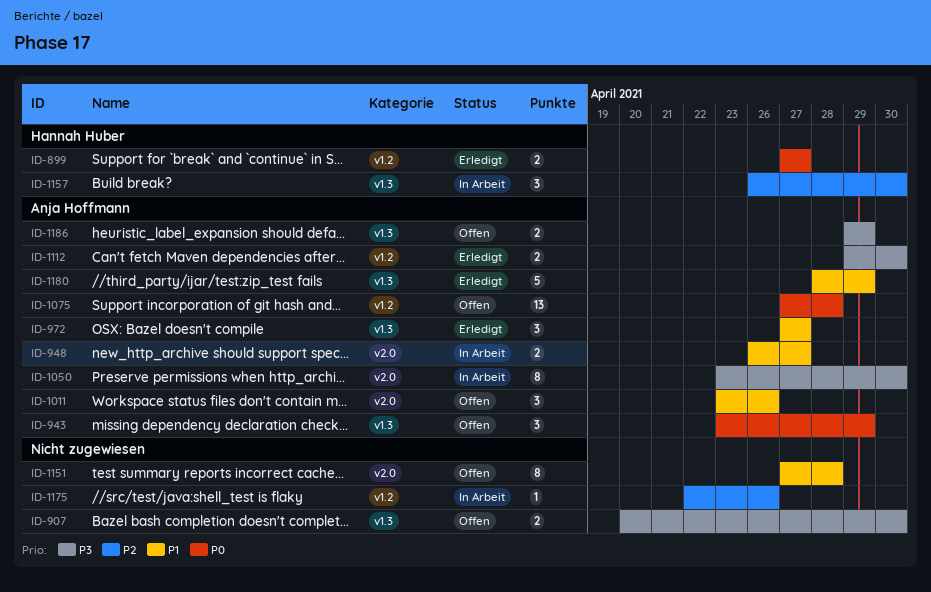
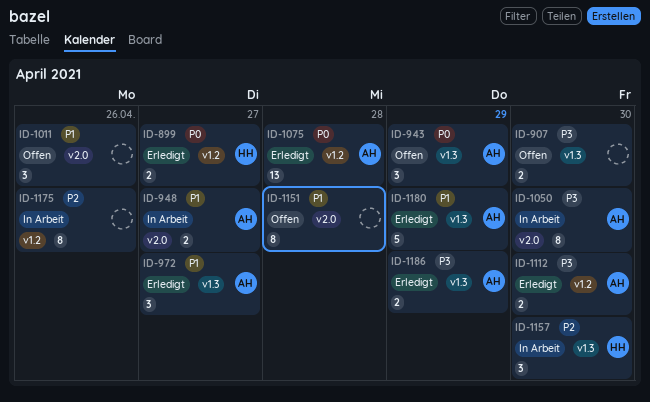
ID-1011, owner: Anja Hoffmann -> none
ID-1075, status: Offen -> Erledigt
ID-1175, estimate: 1 -> 8
ID-1186, status: Offen -> Erledigt

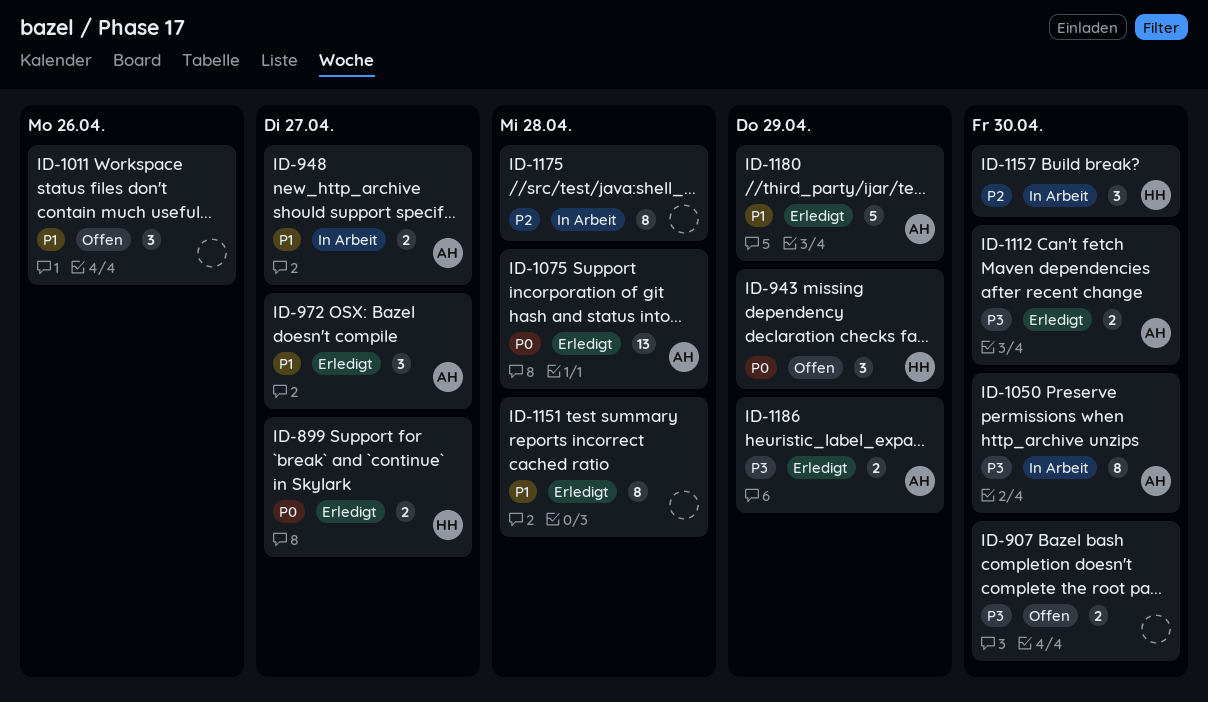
ID-943, owner: AH -> HH
ID-1151, status: Offen -> Erledigt
ID-1175, due: Apr 26 -> Apr 28

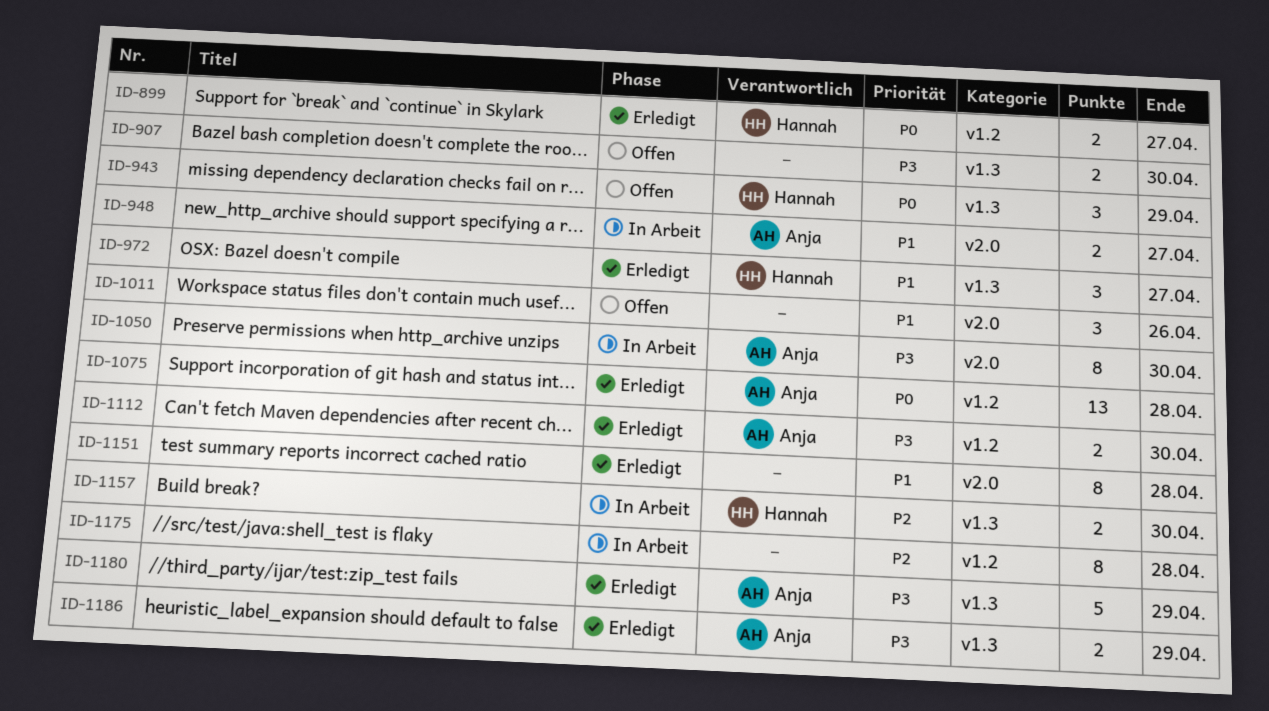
ID-972, owner: Anja -> Hannah
ID-1157, estimate: 3 -> 2
ID-1180, priority: P1 -> P3

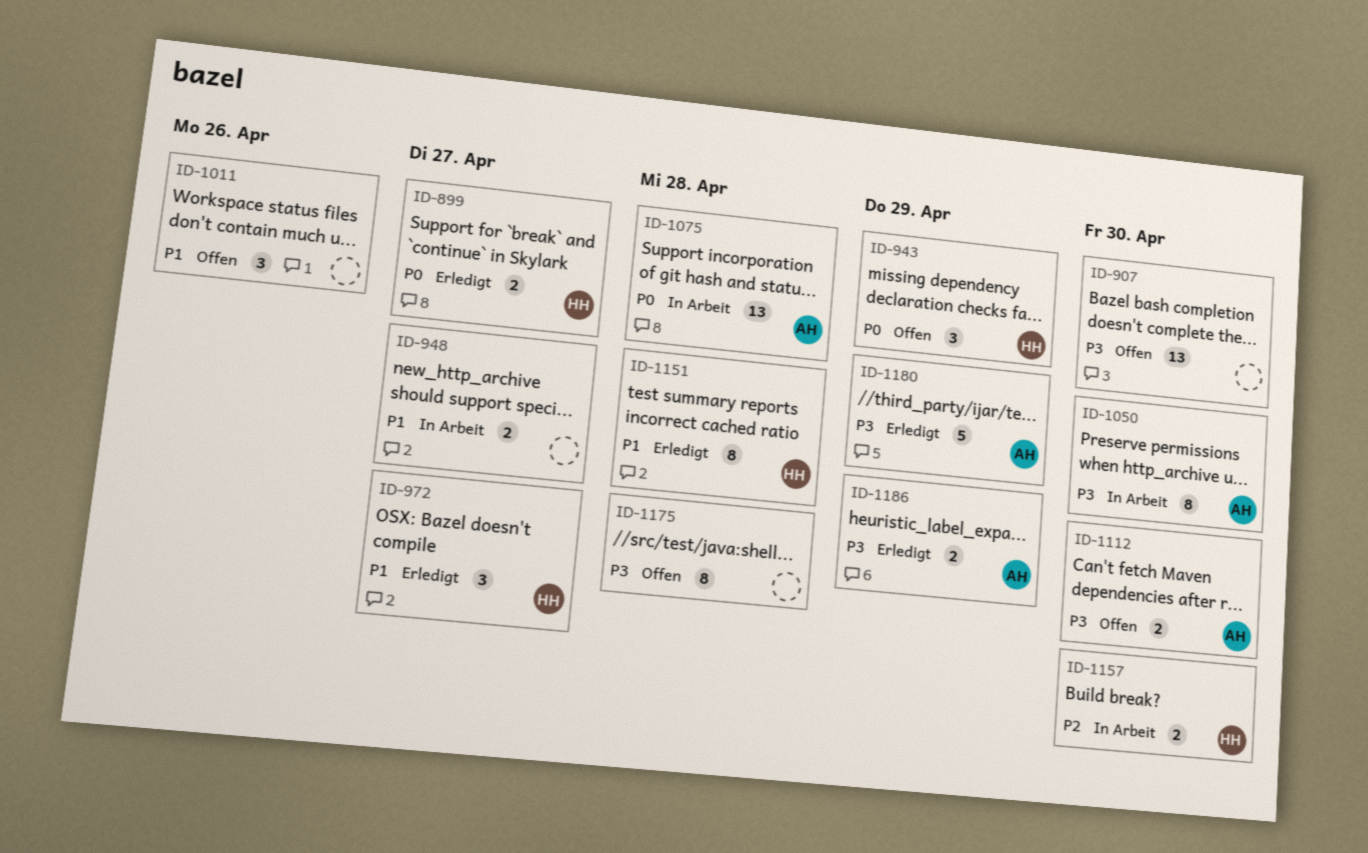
ID-907, estimate: 2 -> 13
ID-948, owner: Anja -> none
ID-1075, status: Erledigt -> In Arbeit
ID-1112, status: Erledigt -> Offen
ID-1151, owner: none -> Hannah
ID-1175, status: In Arbeit -> Offen
ID-1175, priority: P2 -> P3

